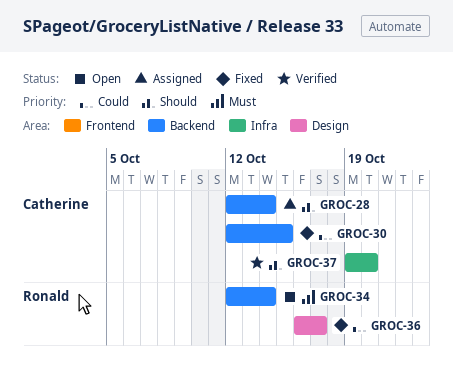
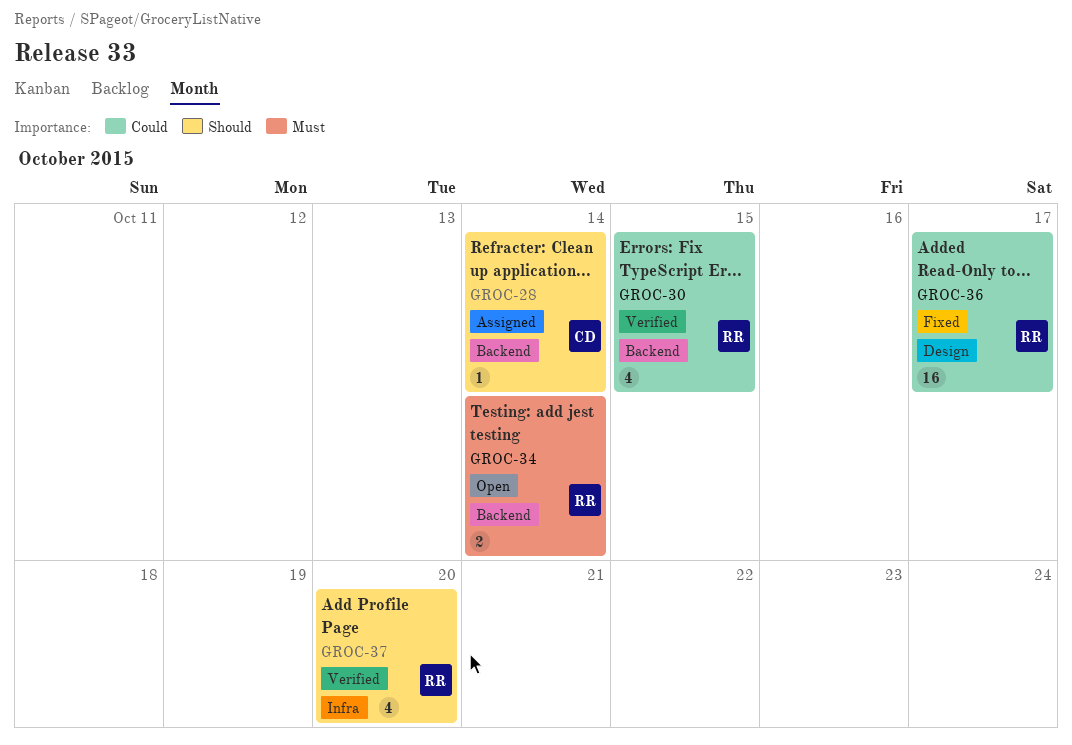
GROC-30, status: Fixed -> Verified
GROC-30, owner: Catherine -> Ronald
GROC-37, owner: Catherine -> Ronald

